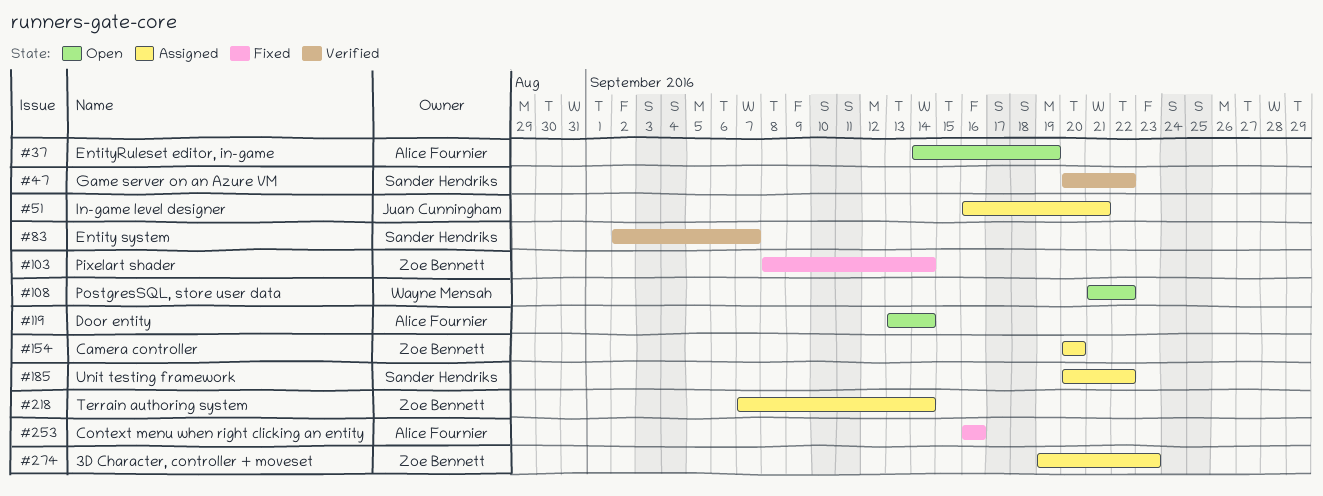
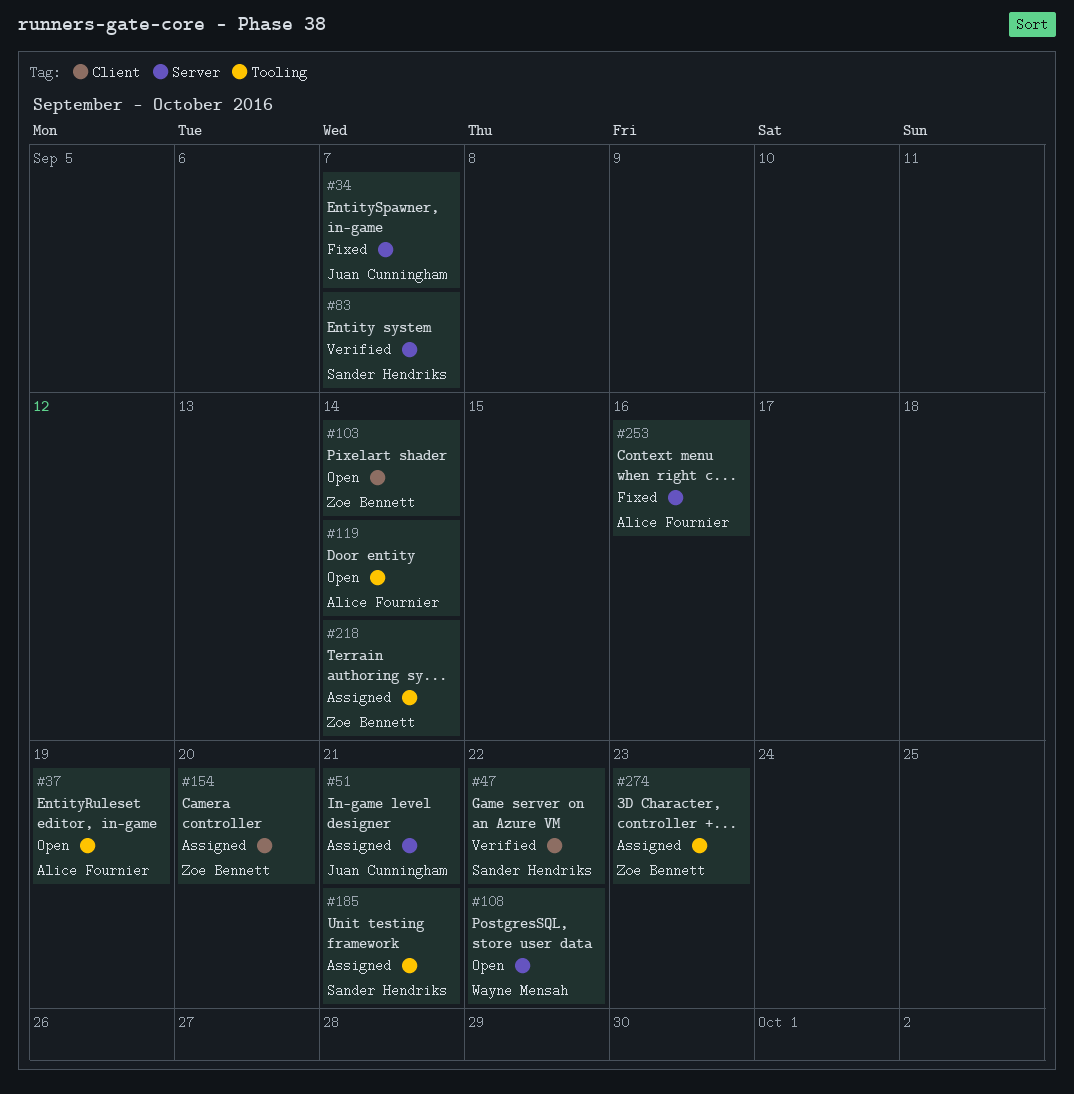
#34: none -> present
#103, status: Fixed -> Open
#185, due: Sep 22 -> Sep 21

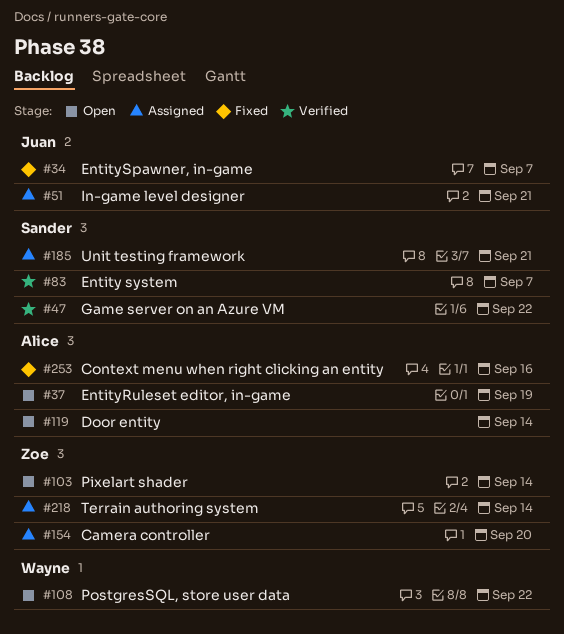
#274: present -> none

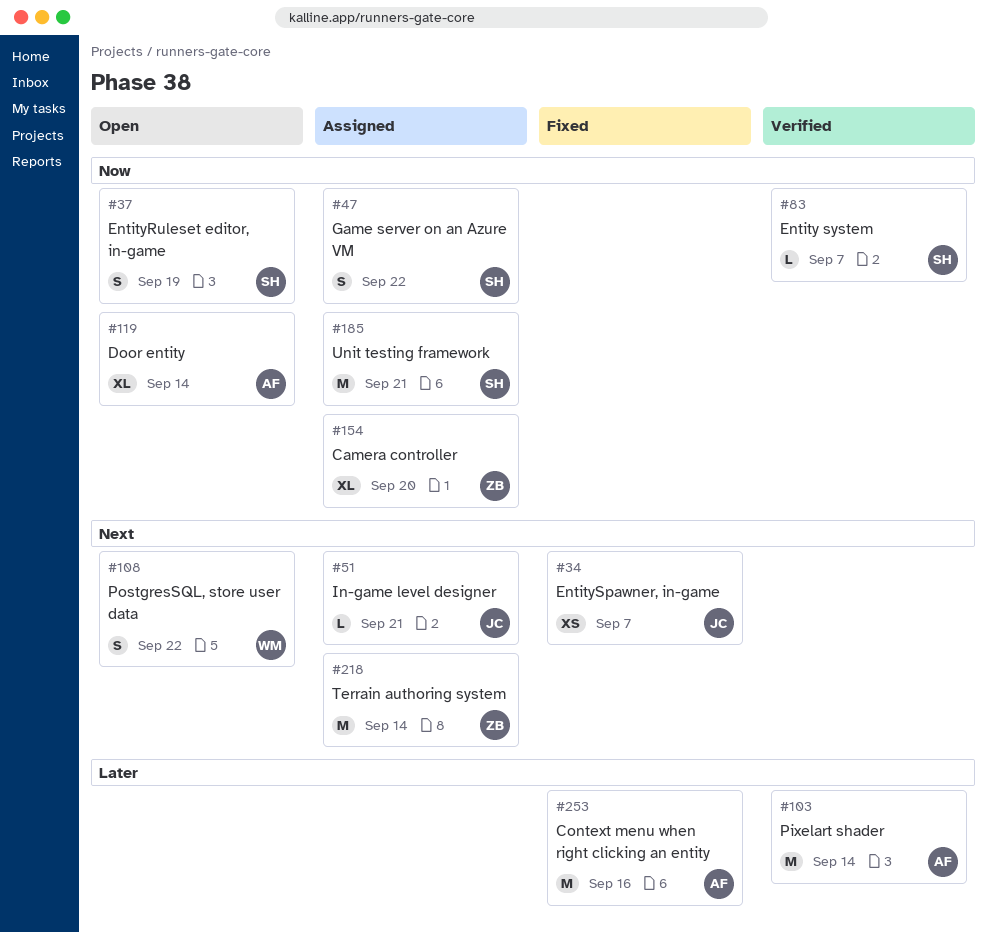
#37, owner: Alice -> Sander
#47, status: Verified -> Assigned
#103, status: Open -> Verified
#103, owner: Zoe -> Alice

